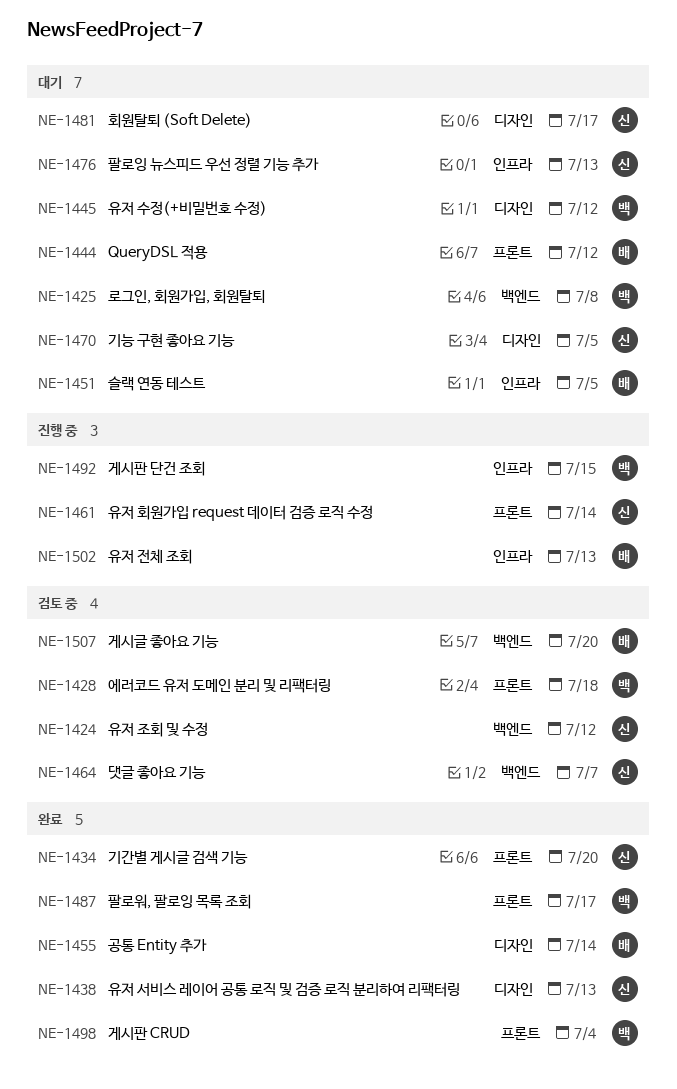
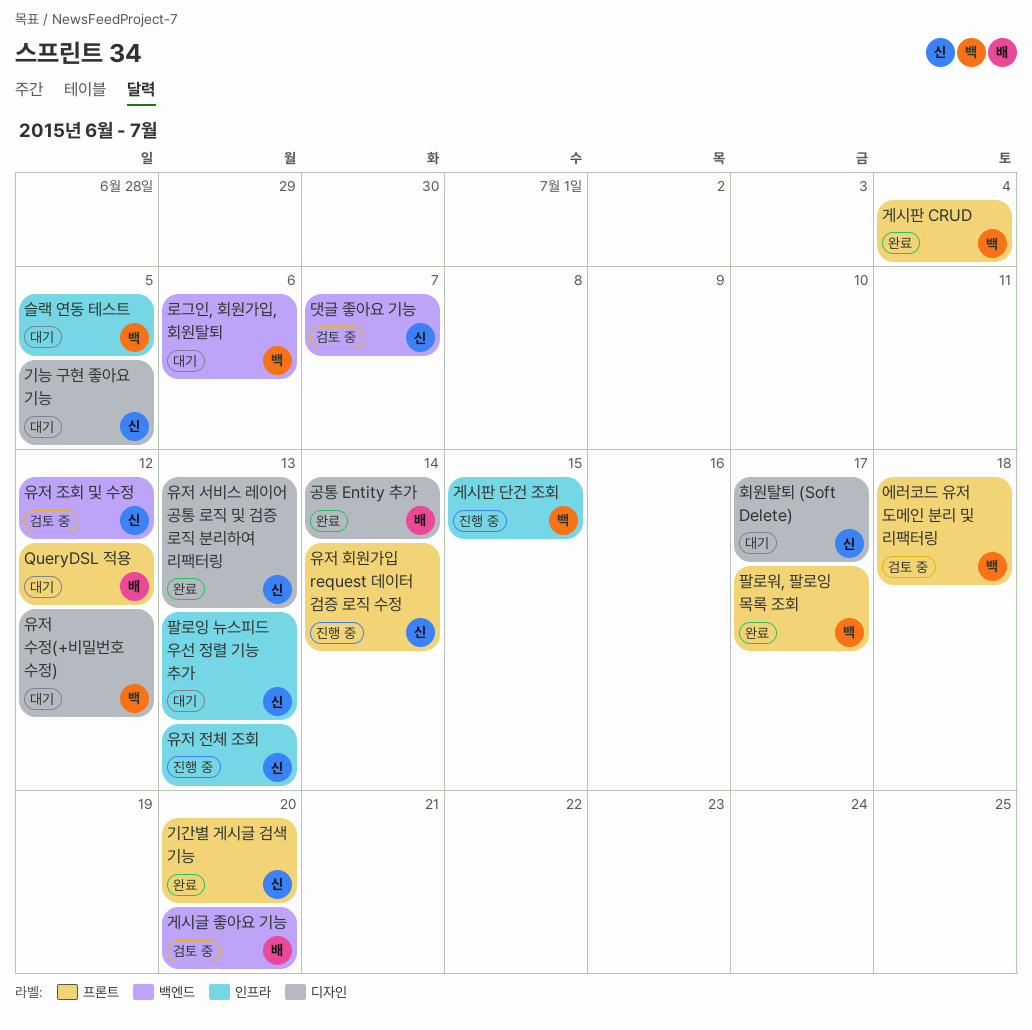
로그인, 회원가입, 회원탈퇴, due: Jul 8 -> Jul 6
슬랙 연동 테스트, owner: 배 -> 백
유저 전체 조회, owner: 배 -> 신

